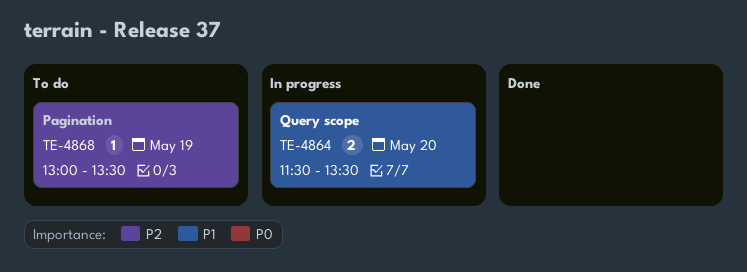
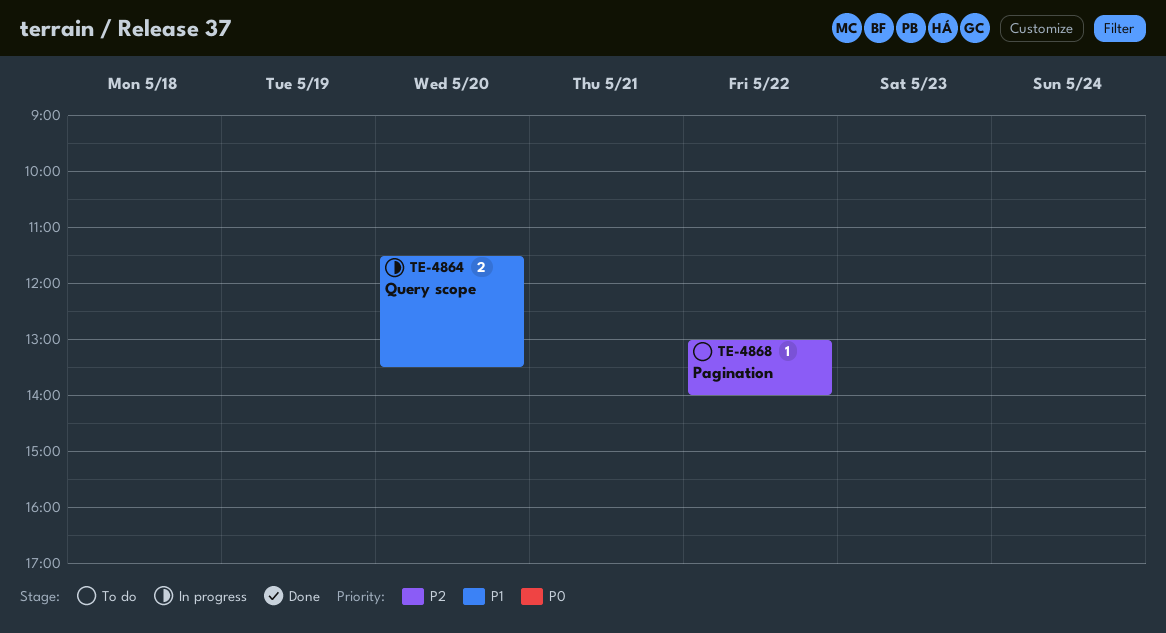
TE-4868, day: May 19 -> May 22
TE-4868, ends: 13:30 -> 14:00

